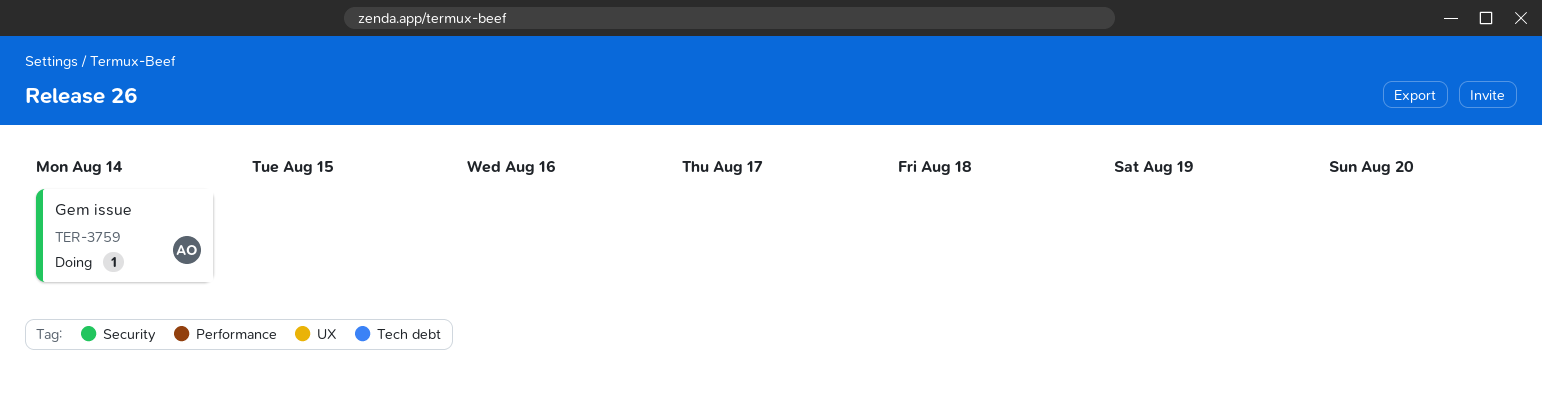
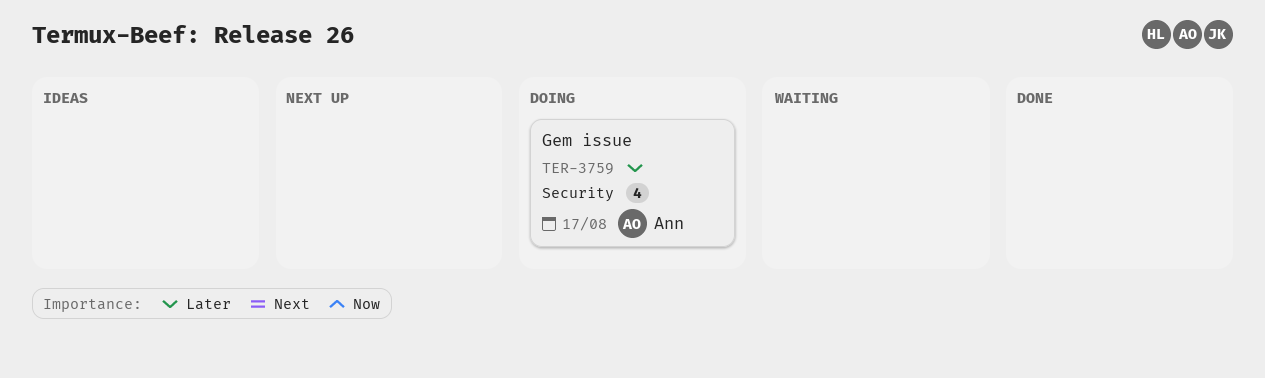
TER-3759, estimate: 1 -> 4
TER-3759, due: Aug 14 -> Aug 17

